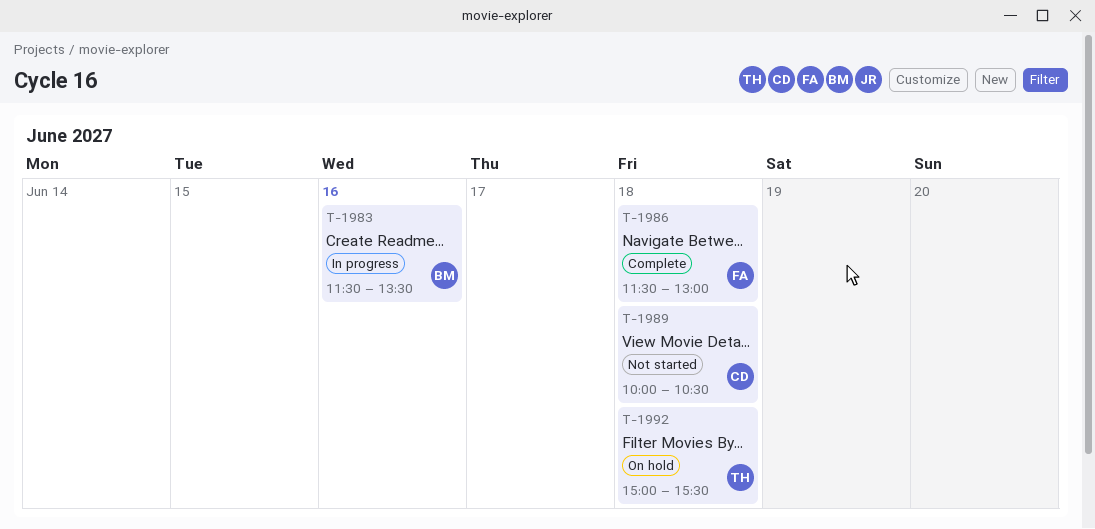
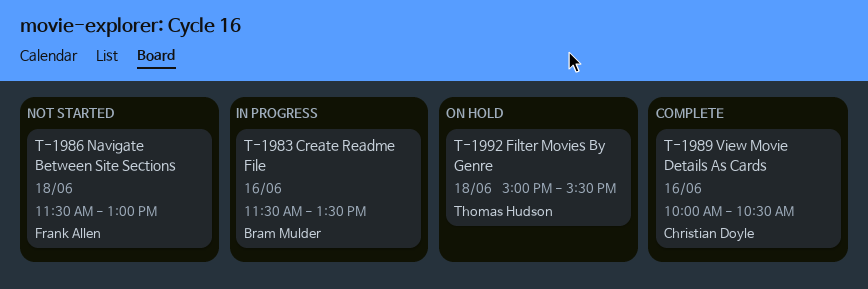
T-1986, status: Complete -> Not started
T-1989, status: Not started -> Complete
T-1989, day: Jun 18 -> Jun 16

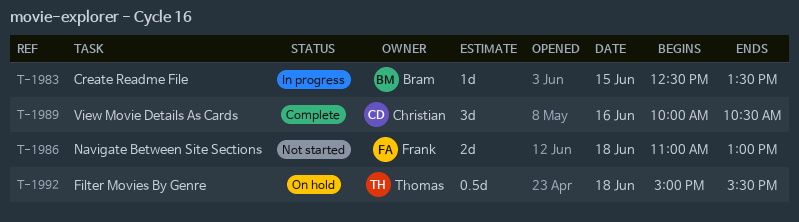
T-1983, day: Jun 16 -> Jun 15
T-1983, begins: 11:30 -> 12:30
T-1986, begins: 11:30 -> 11:00

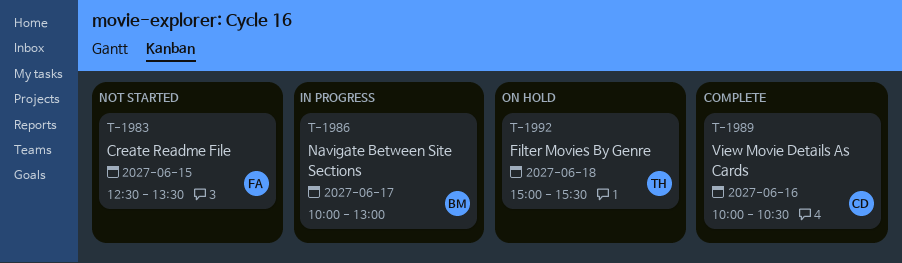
T-1983, status: In progress -> Not started
T-1983, owner: Bram -> Frank
T-1986, status: Not started -> In progress
T-1986, owner: Frank -> Bram
T-1986, day: Jun 18 -> Jun 17
T-1986, begins: 11:00 -> 10:00

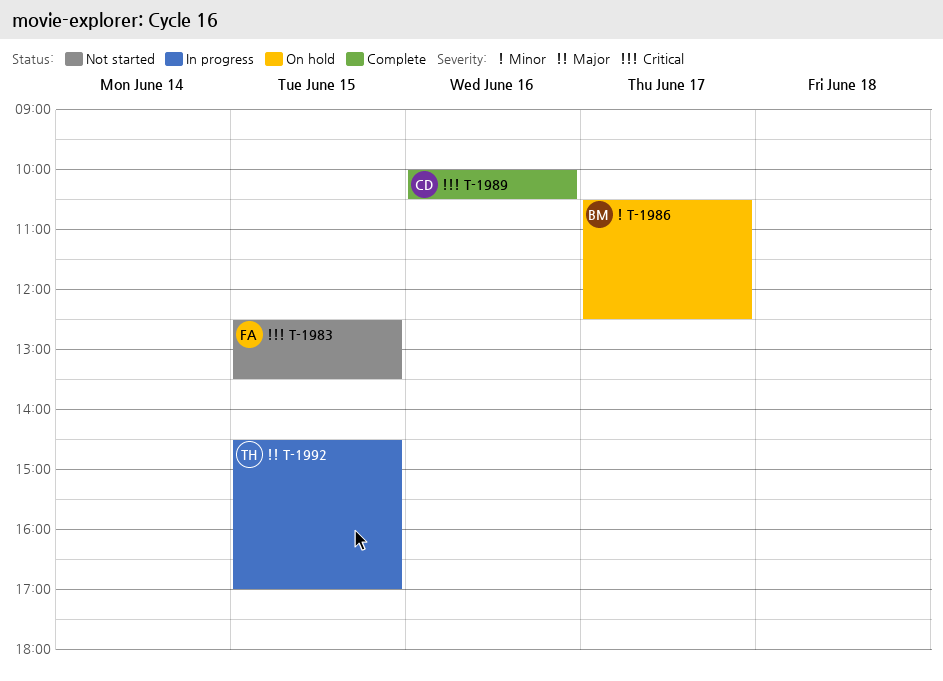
T-1986, status: In progress -> On hold
T-1986, begins: 10:00 -> 10:30
T-1986, ends: 13:00 -> 12:30
T-1992, status: On hold -> In progress
T-1992, day: Jun 18 -> Jun 15
T-1992, begins: 15:00 -> 14:30
T-1992, ends: 15:30 -> 17:00

